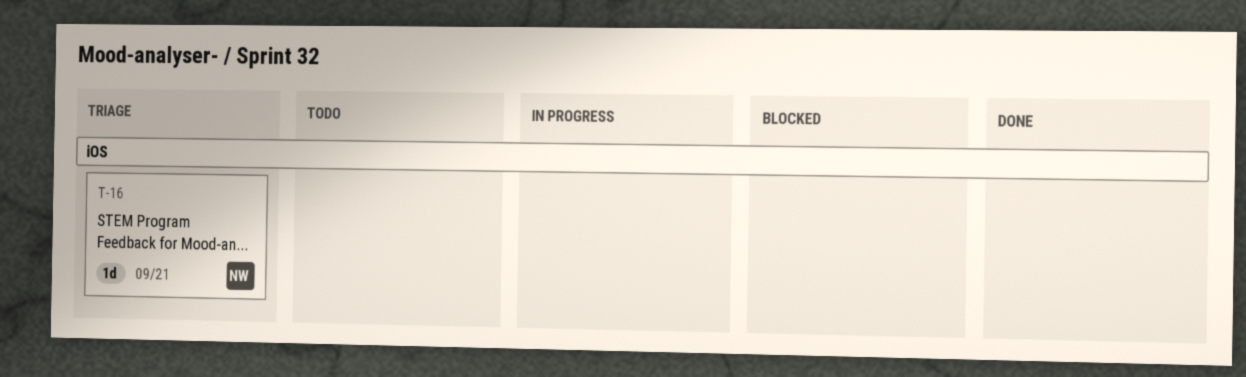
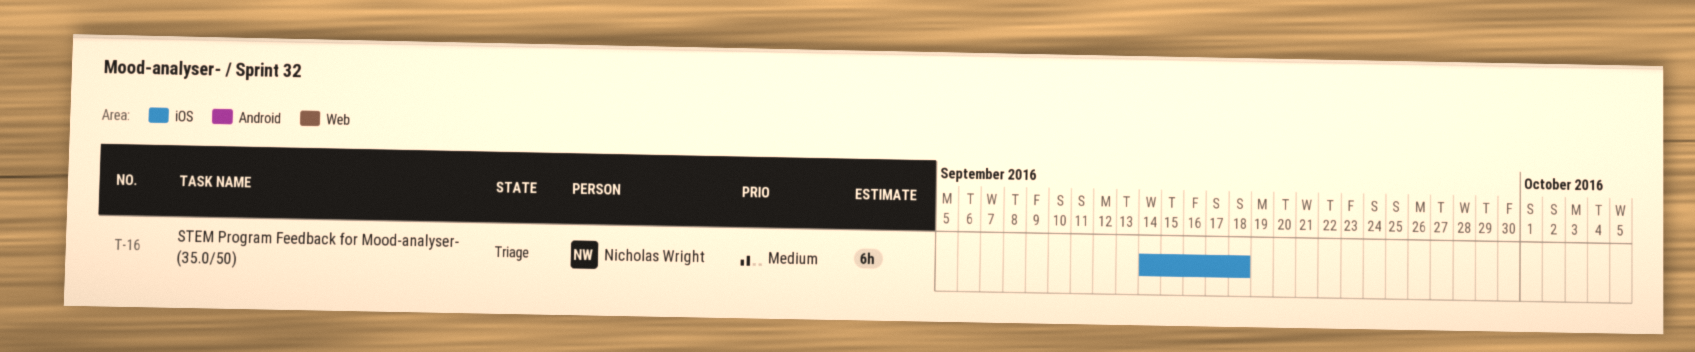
T-16, estimate: 1d -> 6h
T-16, due: Sep 21 -> Sep 18

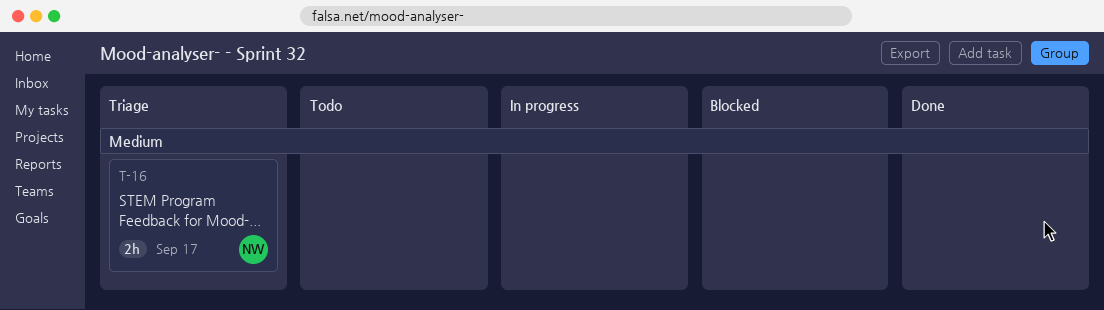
T-16, estimate: 6h -> 2h
T-16, due: Sep 18 -> Sep 17

